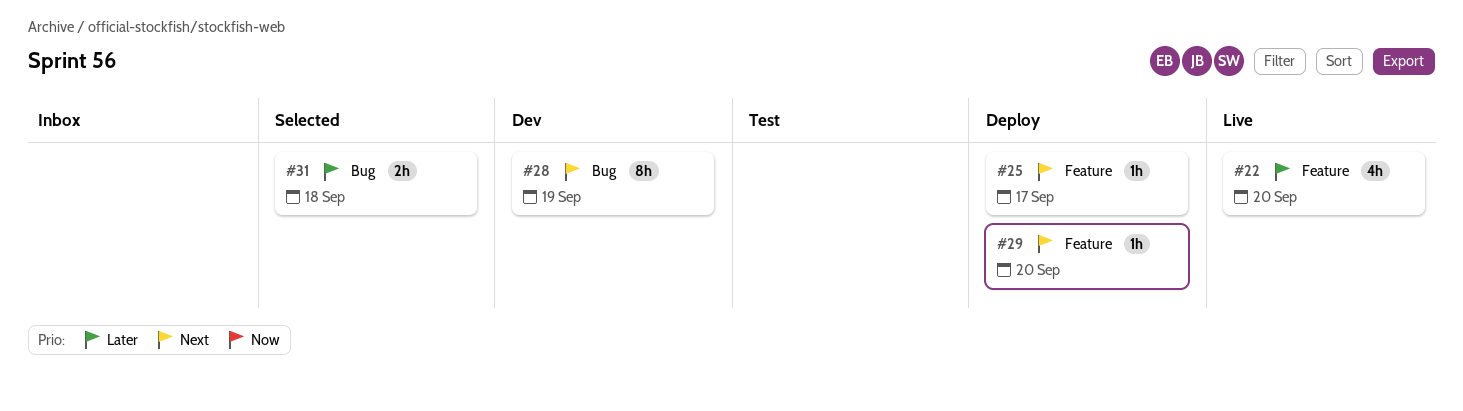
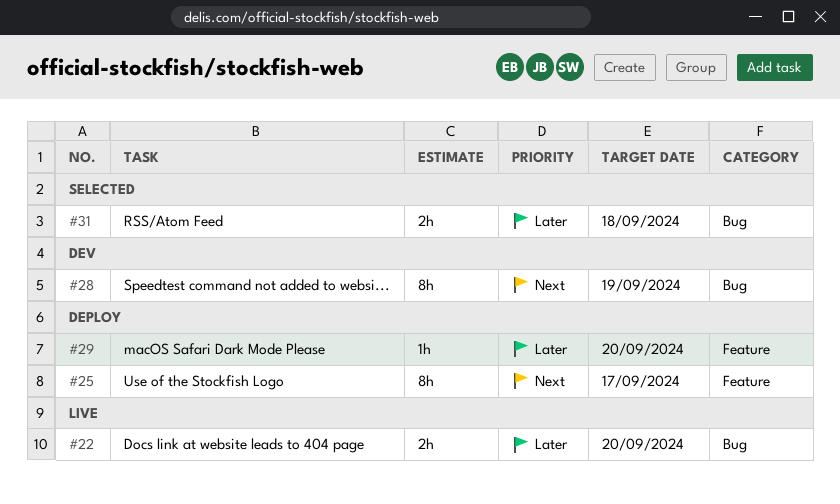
#22, label: Feature -> Bug
#22, estimate: 4h -> 2h
#25, estimate: 1h -> 8h
#29, priority: Next -> Later

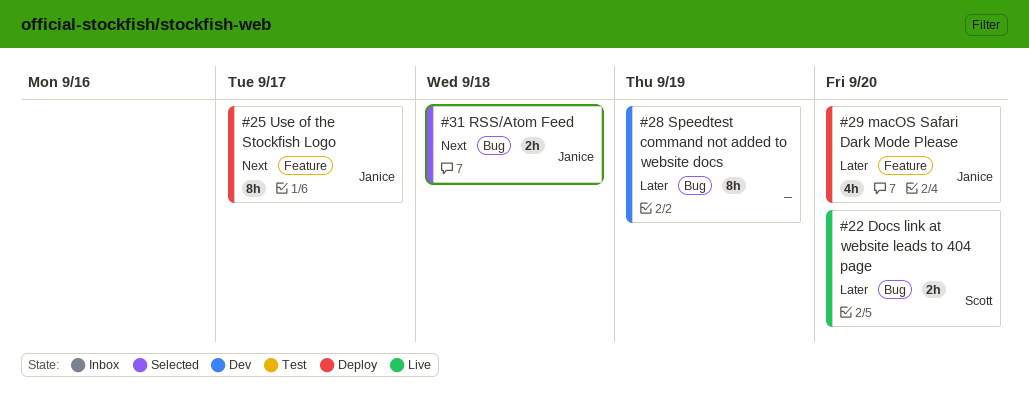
#28, priority: Next -> Later
#29, estimate: 1h -> 4h
#31, priority: Later -> Next

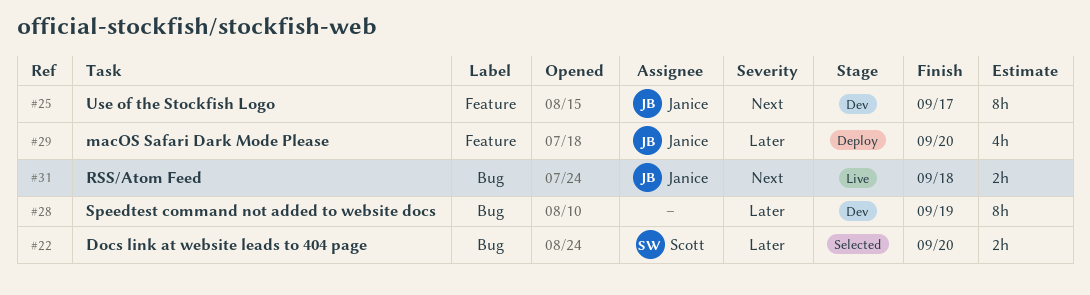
#22, status: Live -> Selected
#25, status: Deploy -> Dev
#31, status: Selected -> Live

